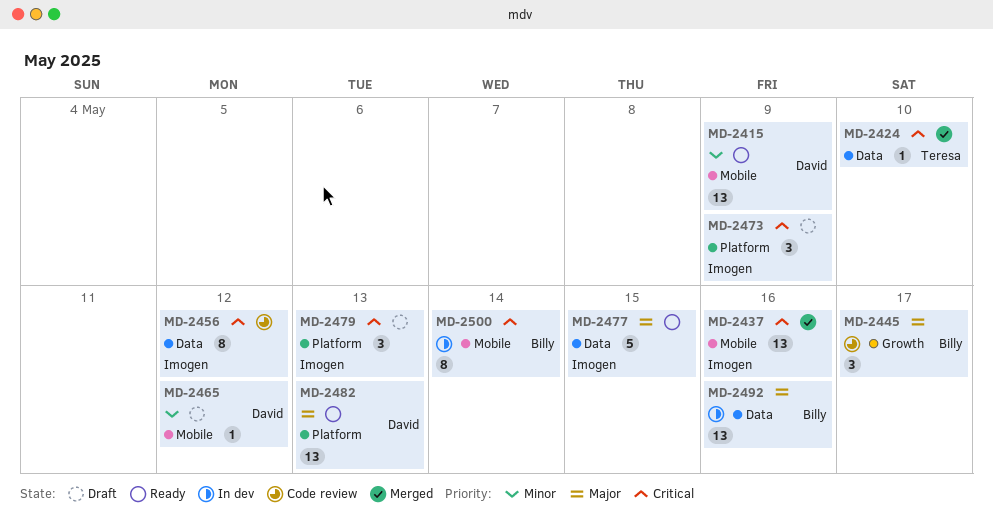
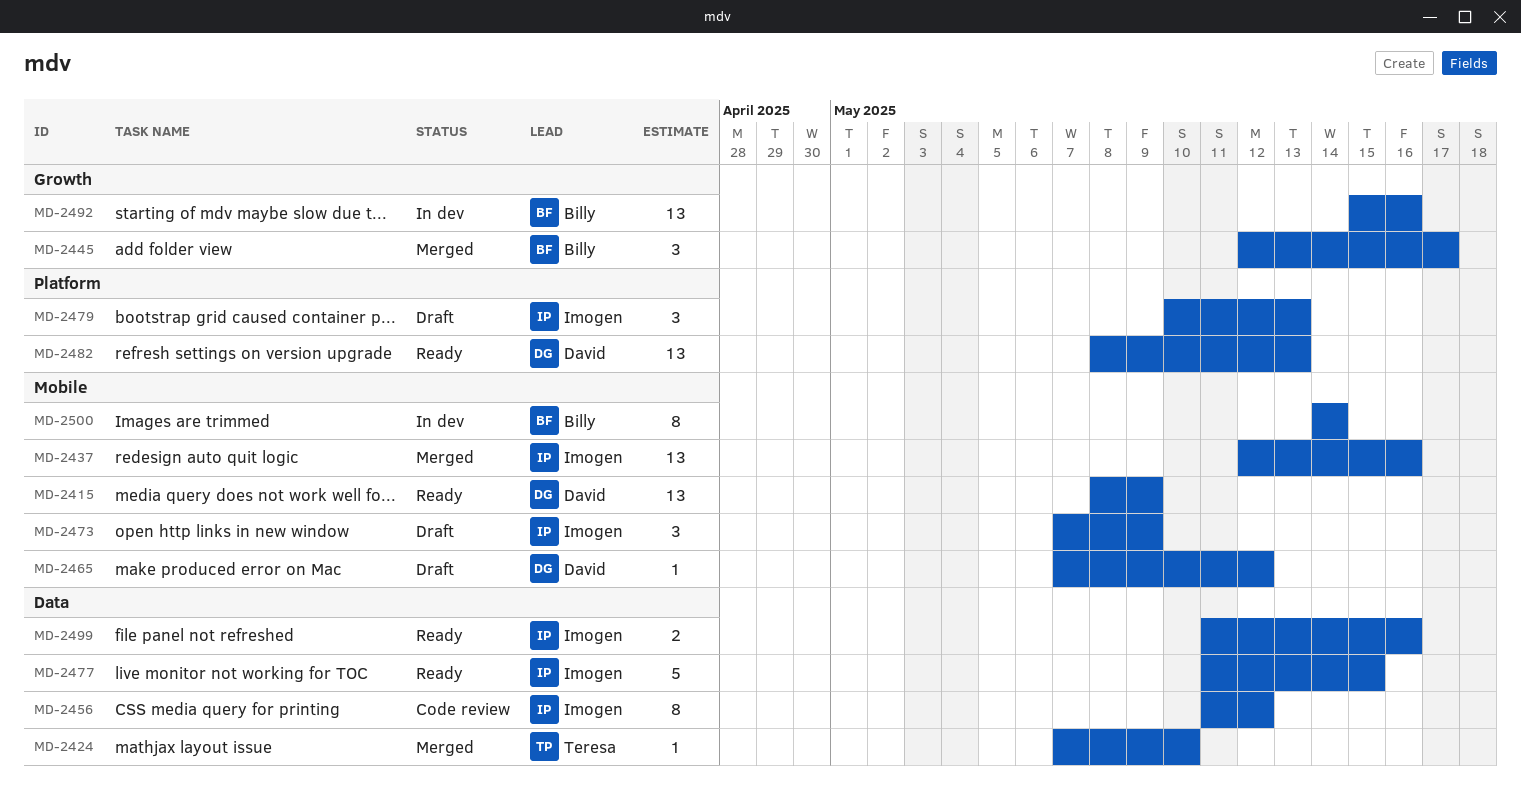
MD-2445, status: Code review -> Merged
MD-2473, label: Platform -> Mobile
MD-2492, label: Data -> Growth
MD-2499: none -> present

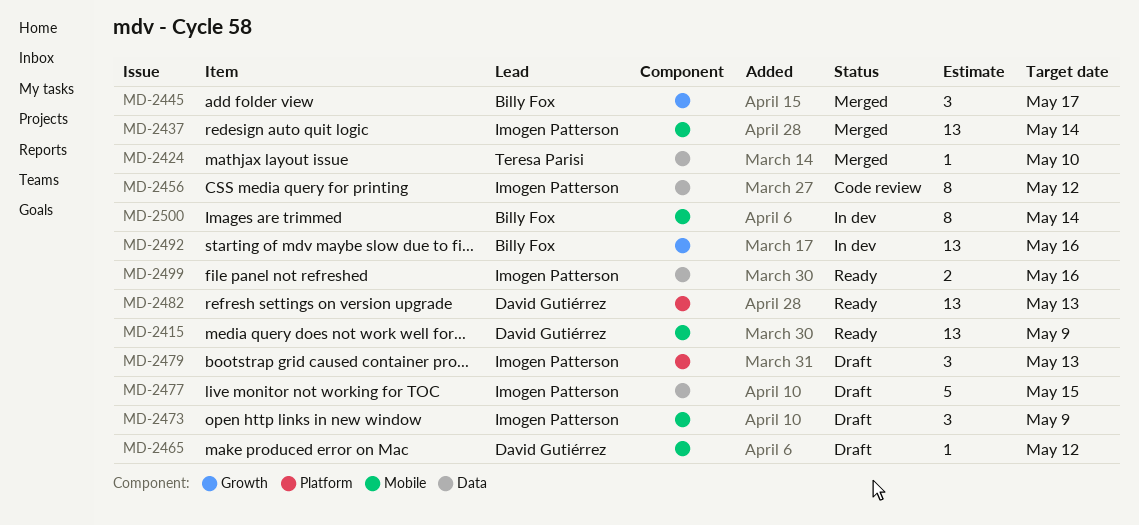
MD-2437, due: May 16 -> May 14
MD-2477, status: Ready -> Draft

